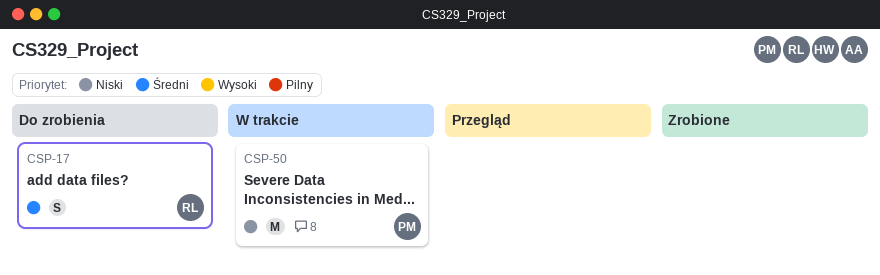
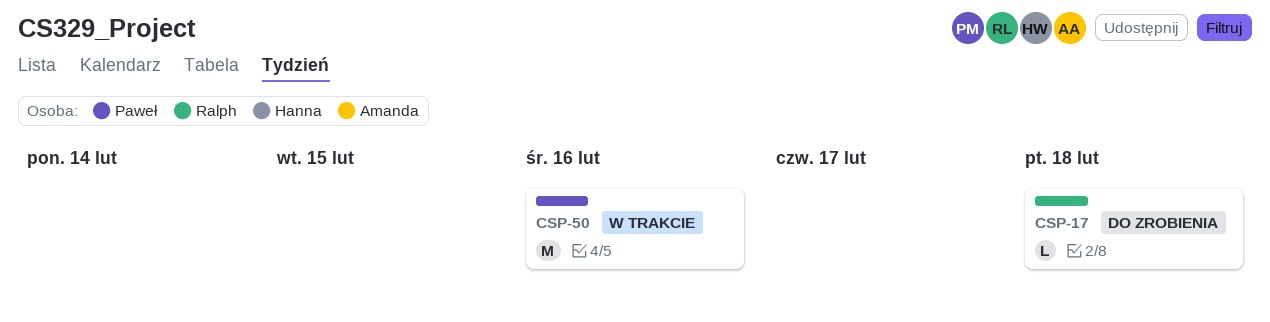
CSP-17, estimate: S -> L

